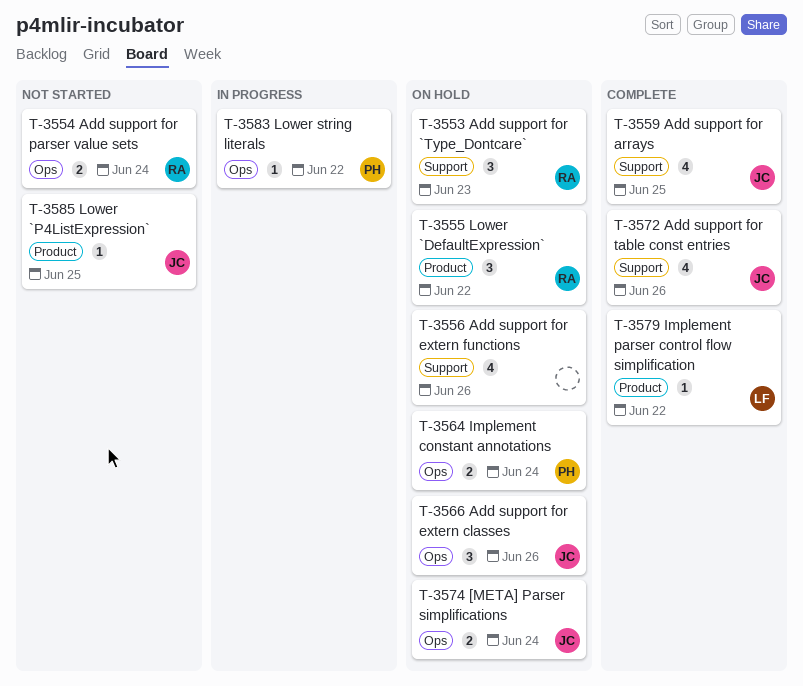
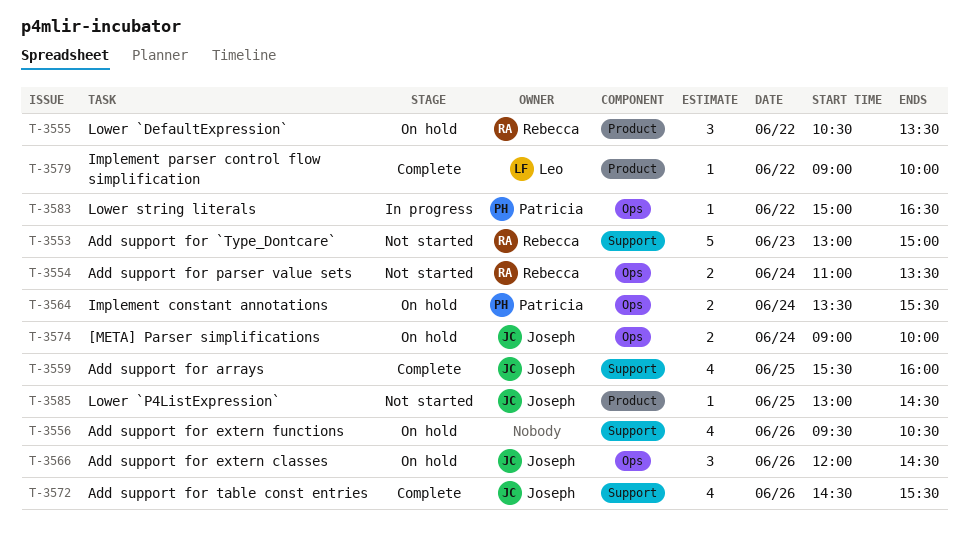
T-3553, status: On hold -> Not started
T-3553, estimate: 3 -> 5

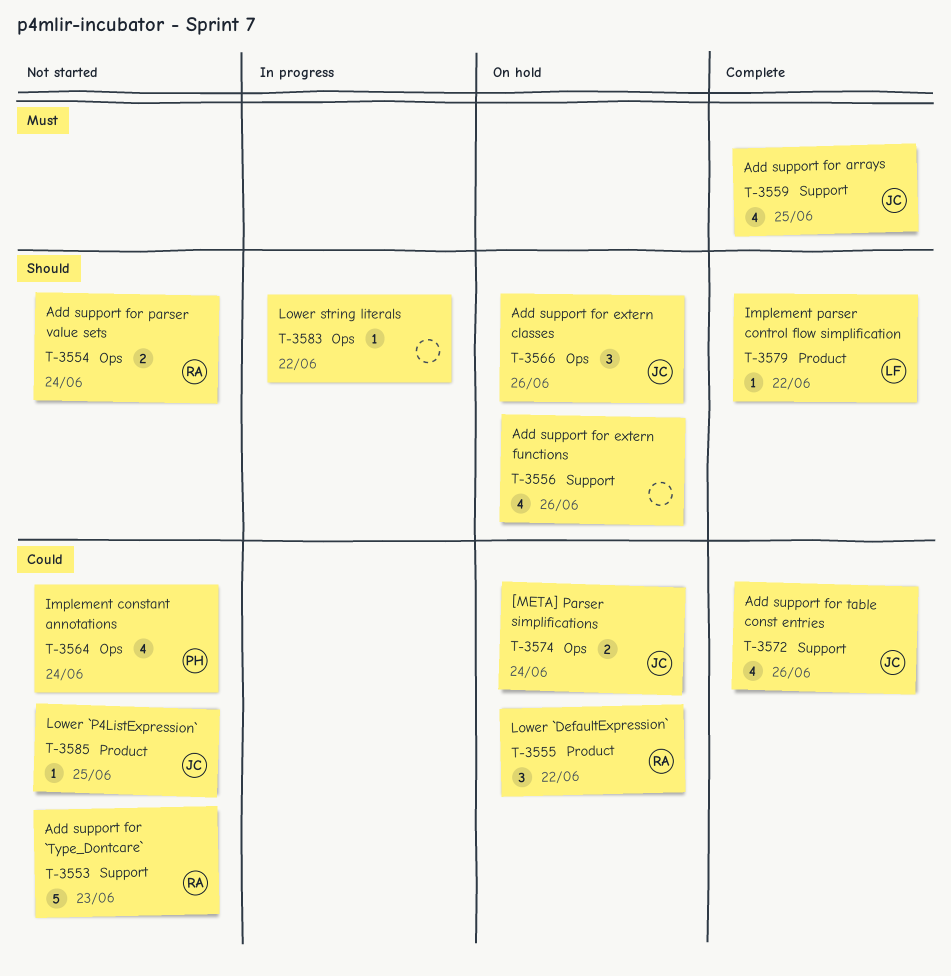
T-3564, status: On hold -> Not started
T-3564, estimate: 2 -> 4
T-3583, owner: Patricia -> none

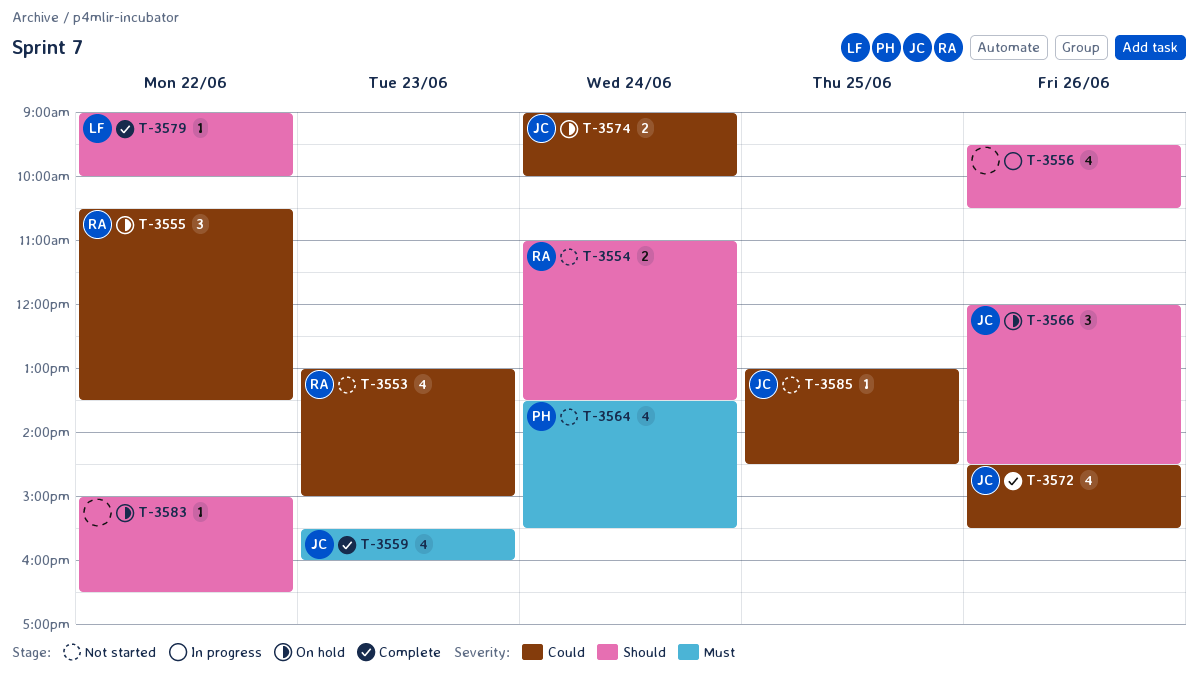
T-3553, estimate: 5 -> 4
T-3556, status: On hold -> In progress
T-3559, day: Jun 25 -> Jun 23
T-3564, priority: Could -> Must
T-3583, status: In progress -> On hold

